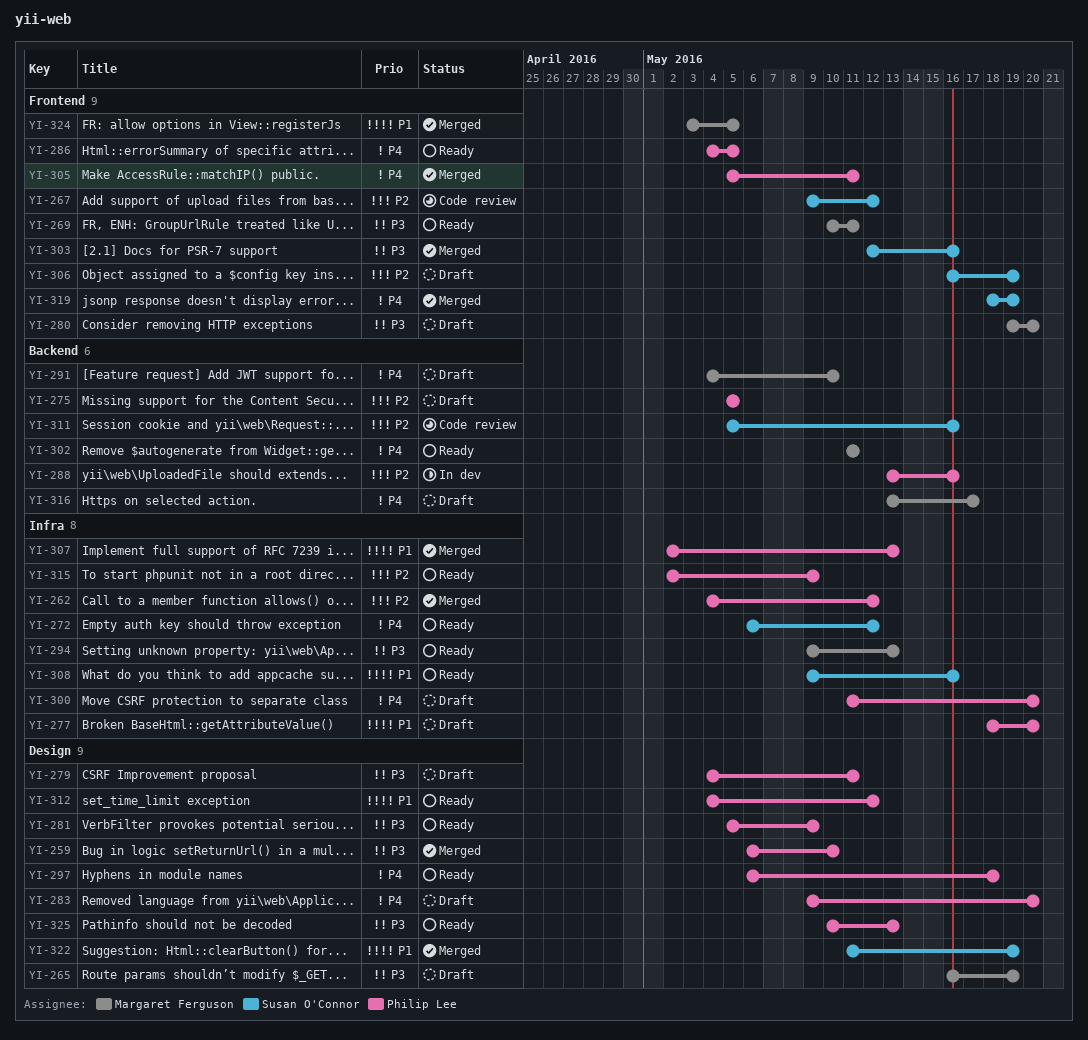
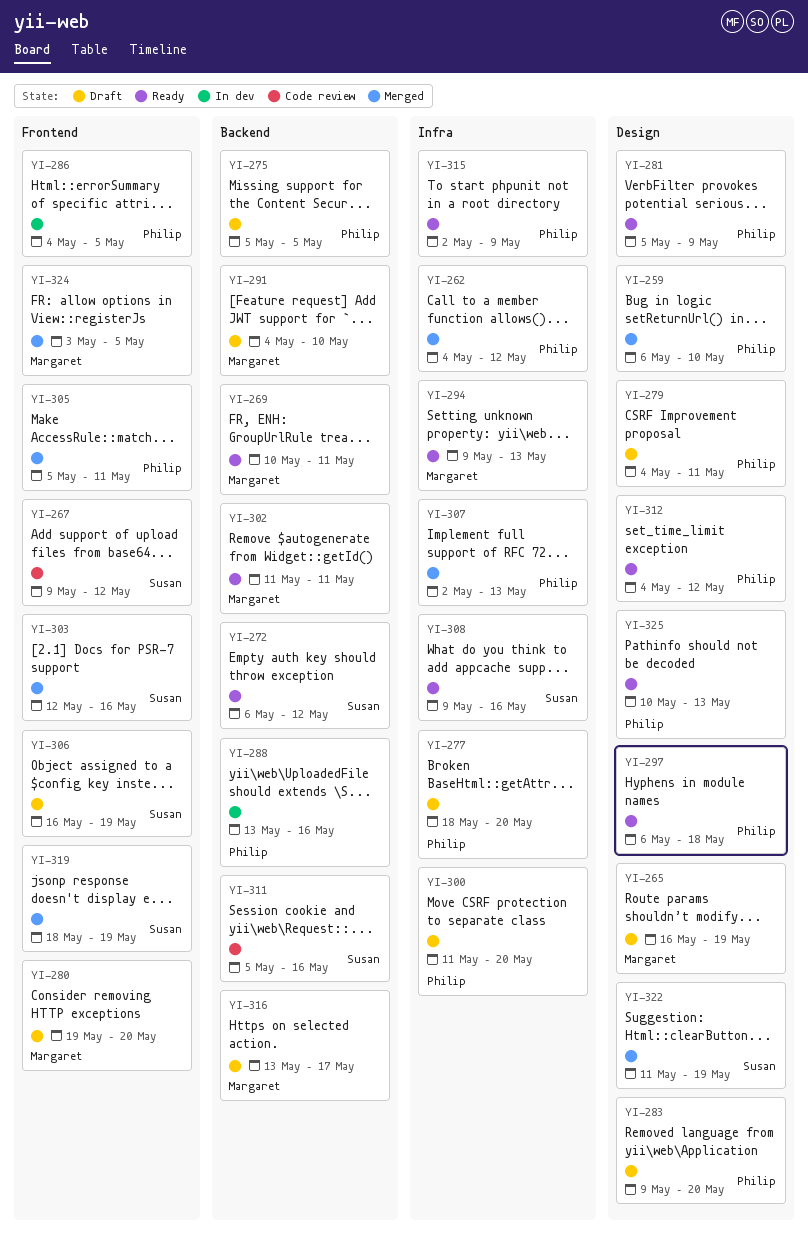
YI-269, label: Frontend -> Backend
YI-272, label: Infra -> Backend
YI-286, status: Ready -> In dev

